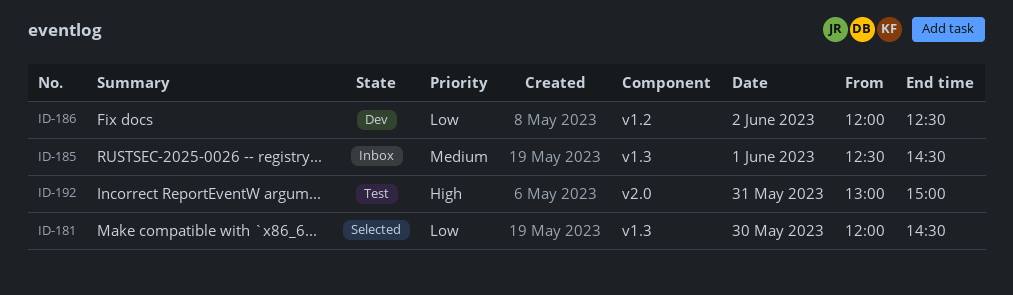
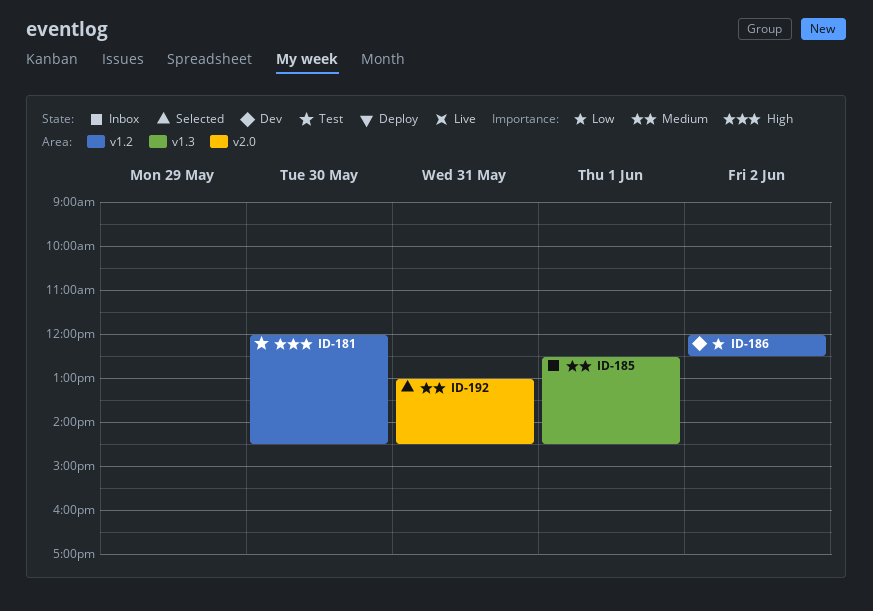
ID-181, status: Selected -> Test
ID-181, priority: Low -> High
ID-181, label: v1.3 -> v1.2
ID-192, status: Test -> Selected
ID-192, priority: High -> Medium
ID-192, ends: 15:00 -> 14:30

